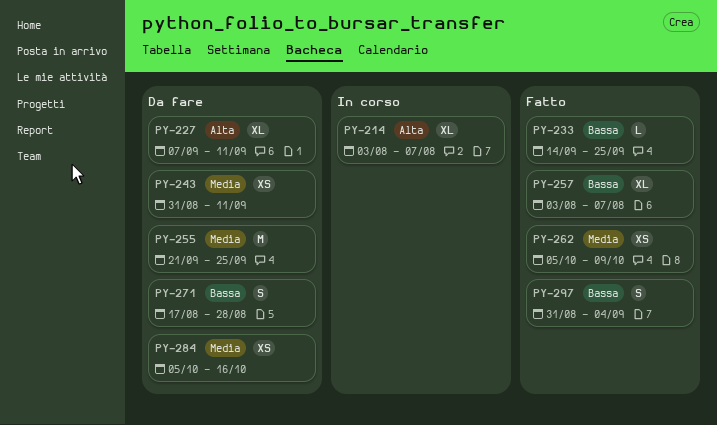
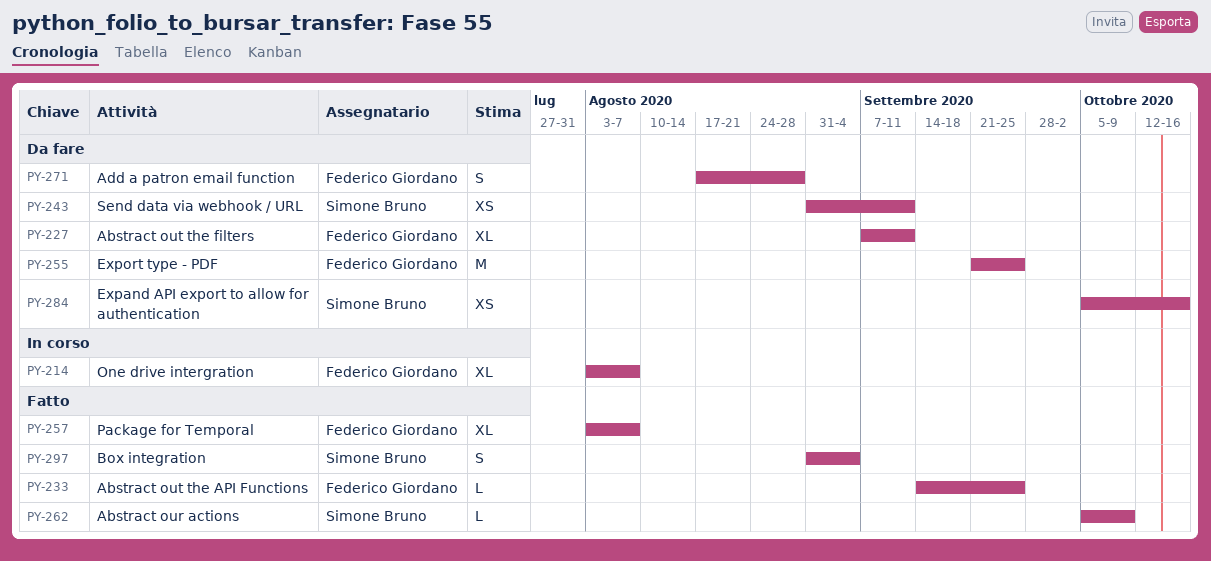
PY-262, estimate: XS -> L

